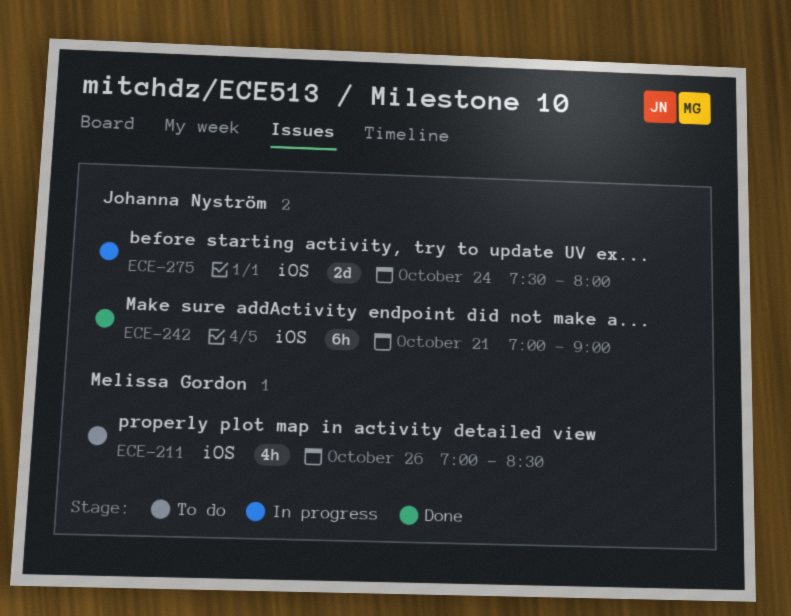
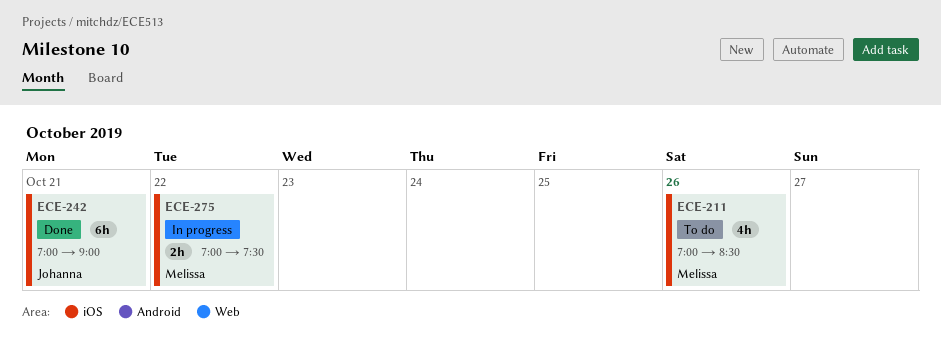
ECE-275, owner: Johanna Nyström -> Melissa Gordon
ECE-275, estimate: 2d -> 2h
ECE-275, day: Oct 24 -> Oct 22
ECE-275, begins: 07:30 -> 07:00
ECE-275, ends: 08:00 -> 07:30

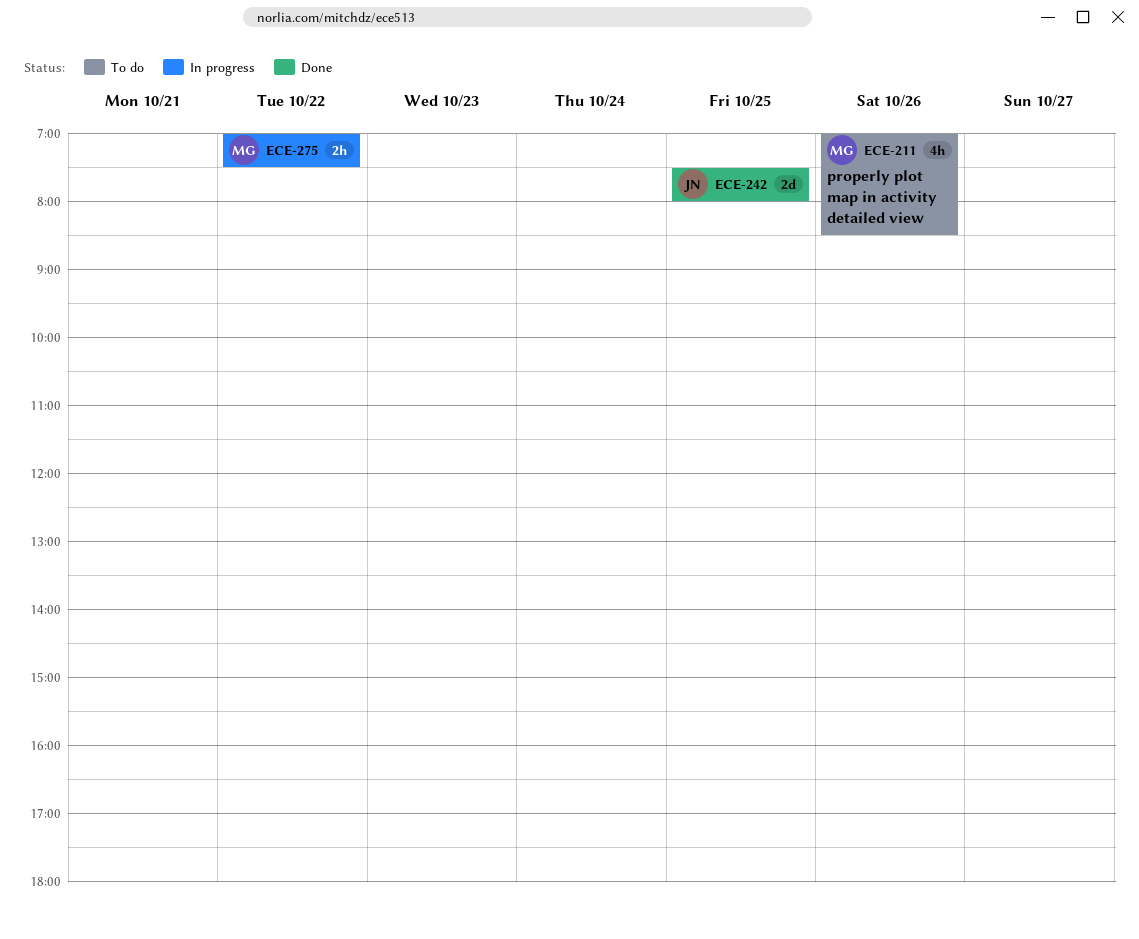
ECE-242, estimate: 6h -> 2d
ECE-242, day: Oct 21 -> Oct 25
ECE-242, begins: 07:00 -> 07:30
ECE-242, ends: 09:00 -> 08:00

